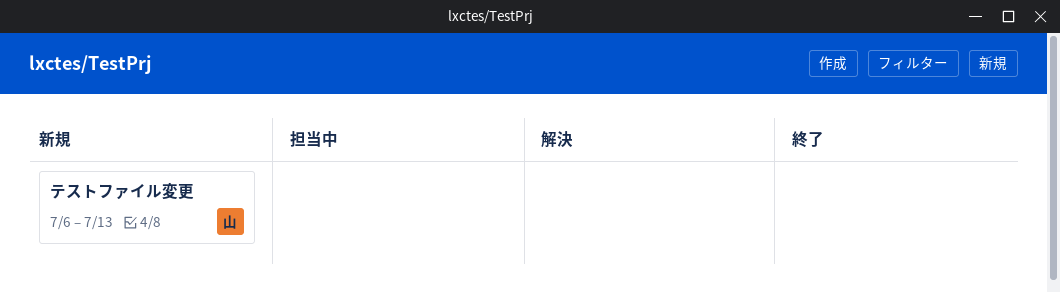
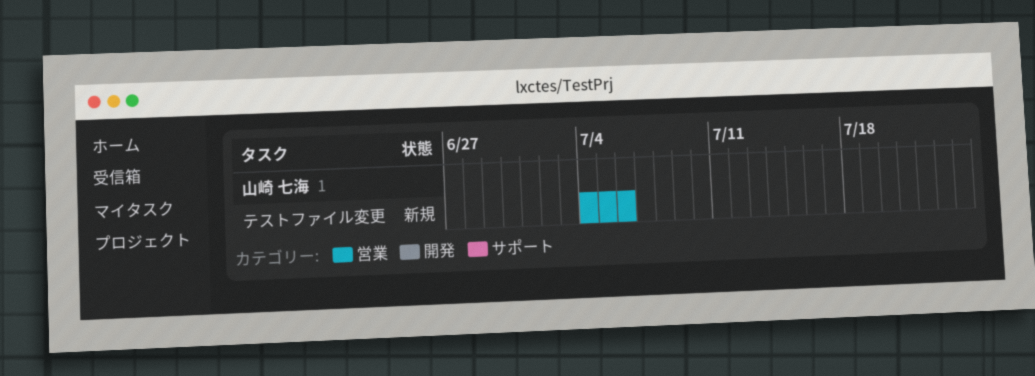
テストファイル変更, start: Jul 6 -> Jul 4
テストファイル変更, due: Jul 13 -> Jul 6

